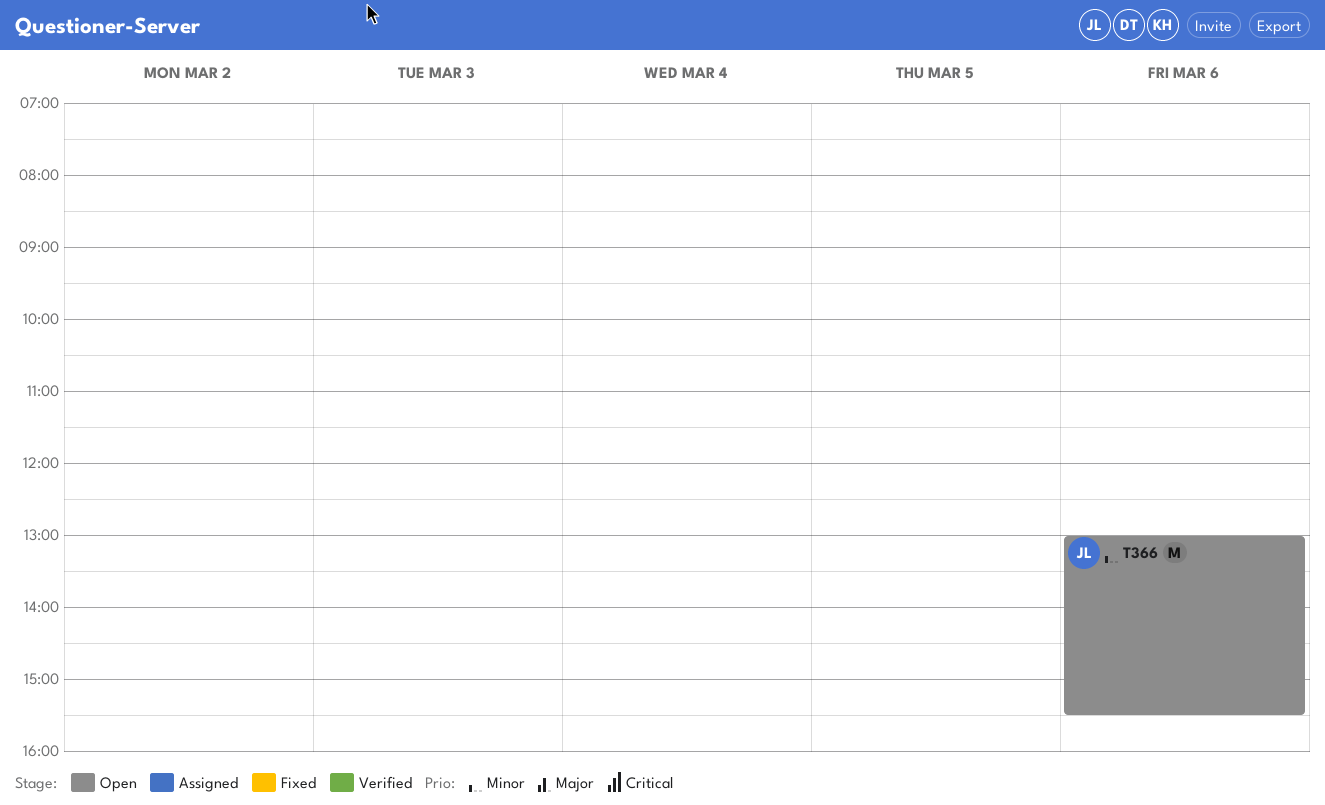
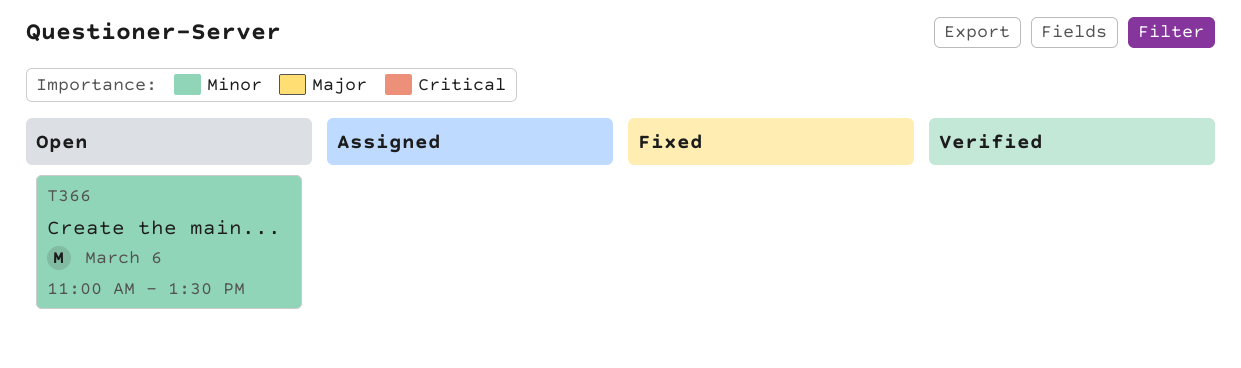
T366, begins: 13:00 -> 11:00
T366, ends: 15:30 -> 13:30

